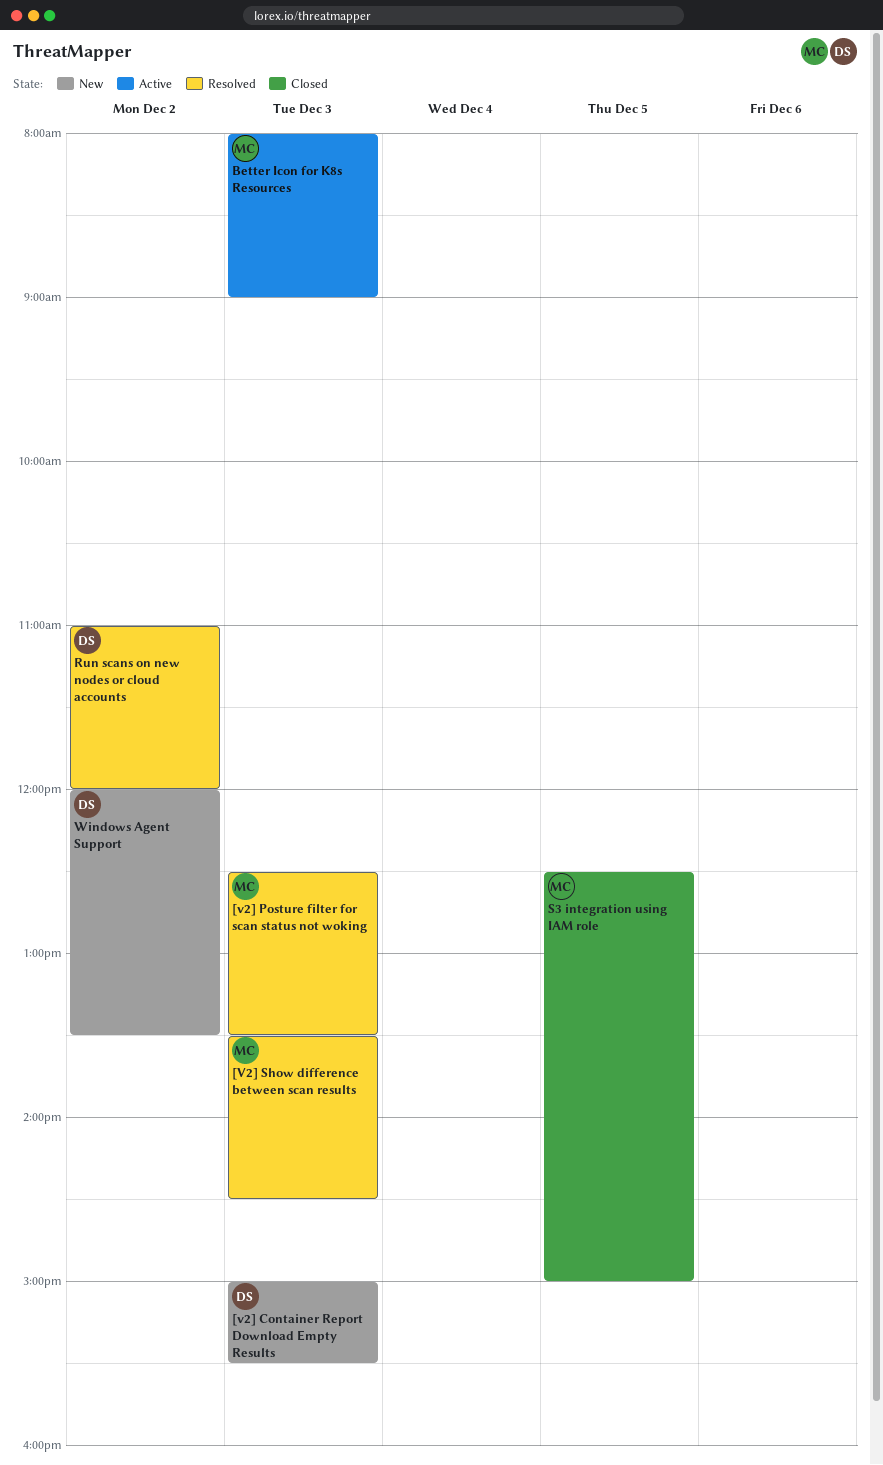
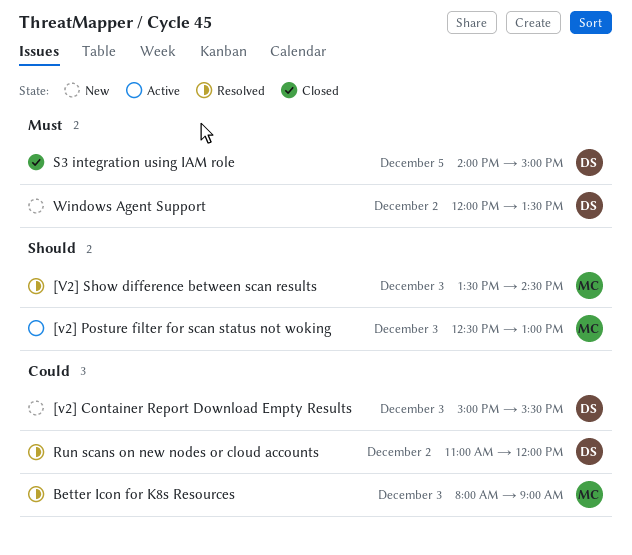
[v2] Posture filter for scan status not woking, status: Resolved -> Active
[v2] Posture filter for scan status not woking, ends: 13:30 -> 13:00
Better Icon for K8s Resources, status: Active -> Resolved
S3 integration using IAM role, owner: MC -> DS
S3 integration using IAM role, begins: 12:30 -> 14:00

